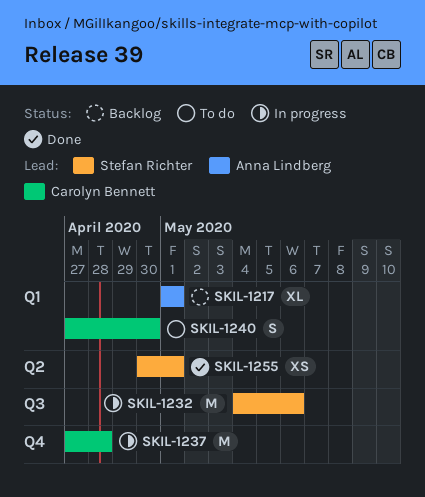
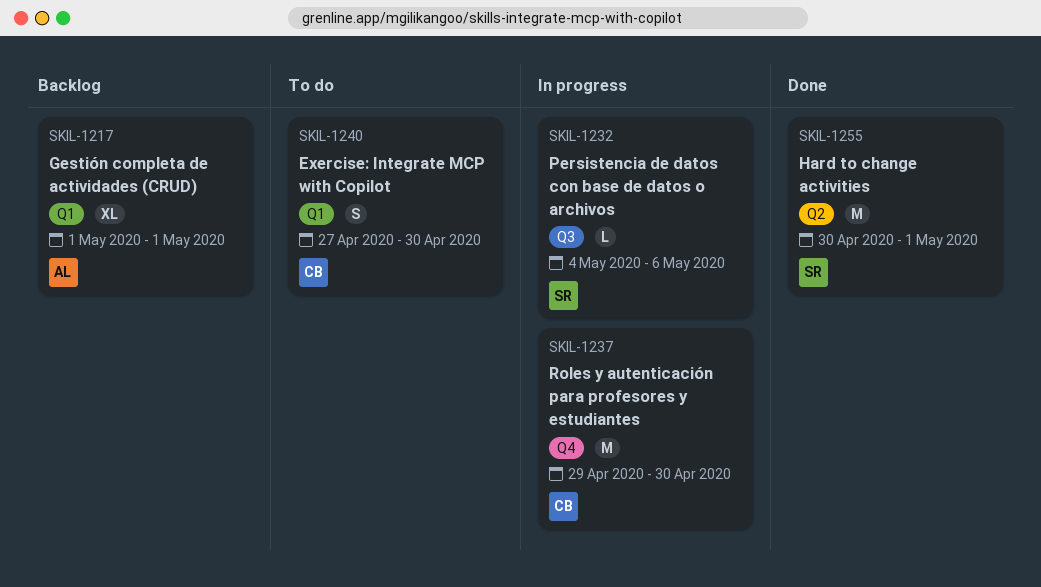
SKIL-1232, estimate: M -> L
SKIL-1237, start: Apr 27 -> Apr 29
SKIL-1237, due: Apr 28 -> Apr 30
SKIL-1255, estimate: XS -> M

